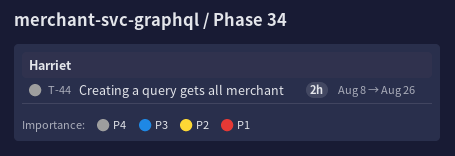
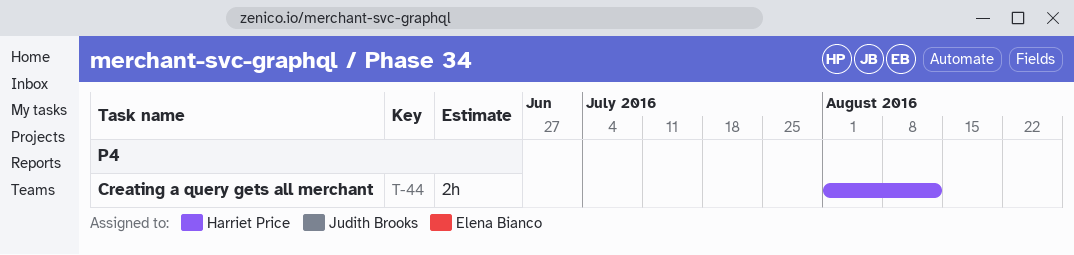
T-44, start: Aug 8 -> Aug 1
T-44, due: Aug 26 -> Aug 12

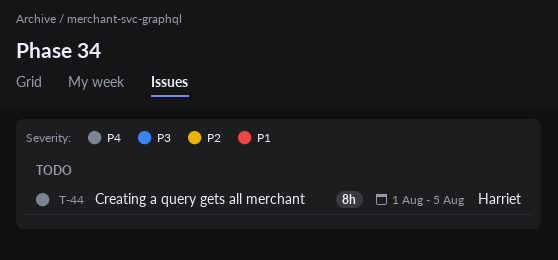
T-44, estimate: 2h -> 8h
T-44, due: Aug 12 -> Aug 5

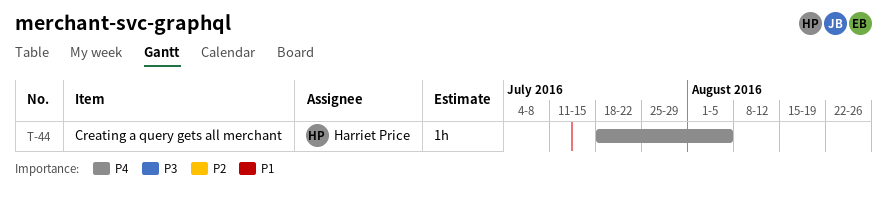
T-44, estimate: 8h -> 1h
T-44, start: Aug 1 -> Jul 18

